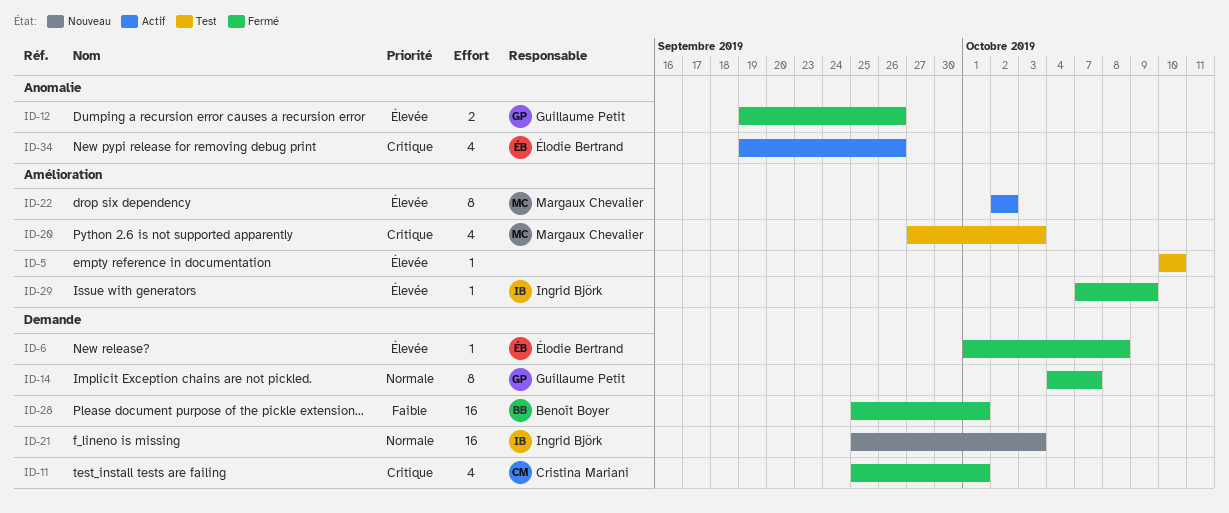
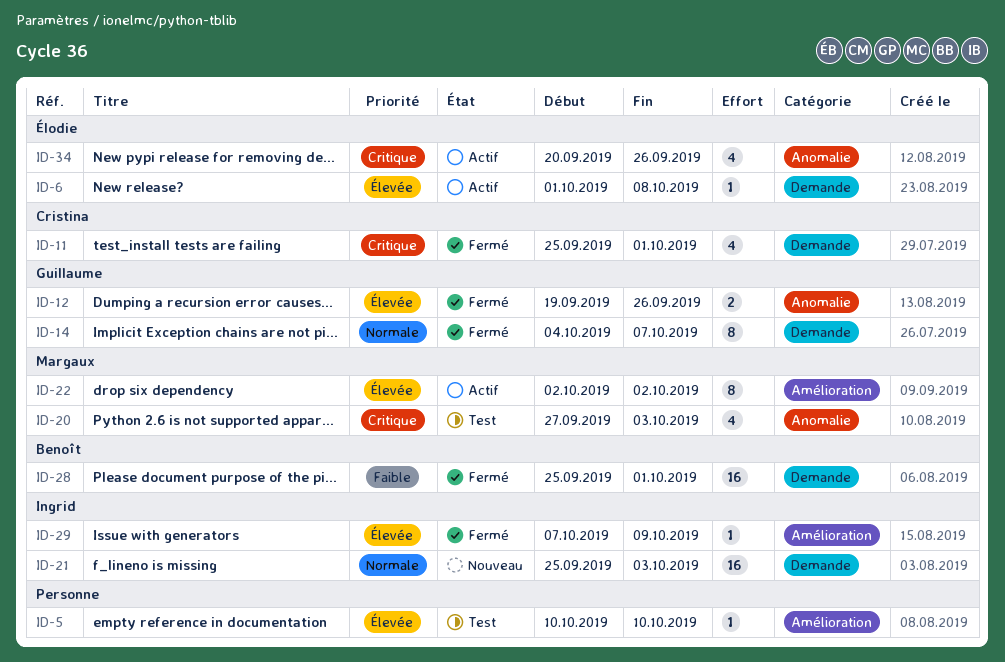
ID-6, status: Fermé -> Actif
ID-20, label: Amélioration -> Anomalie
ID-34, start: Sep 19 -> Sep 20

